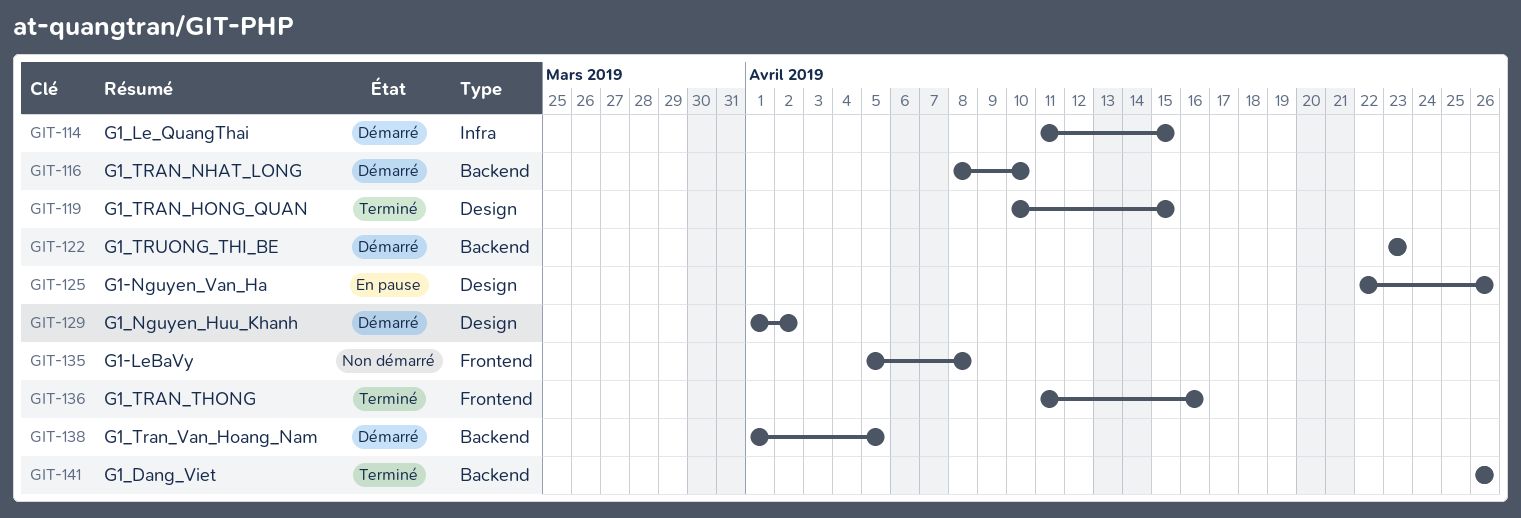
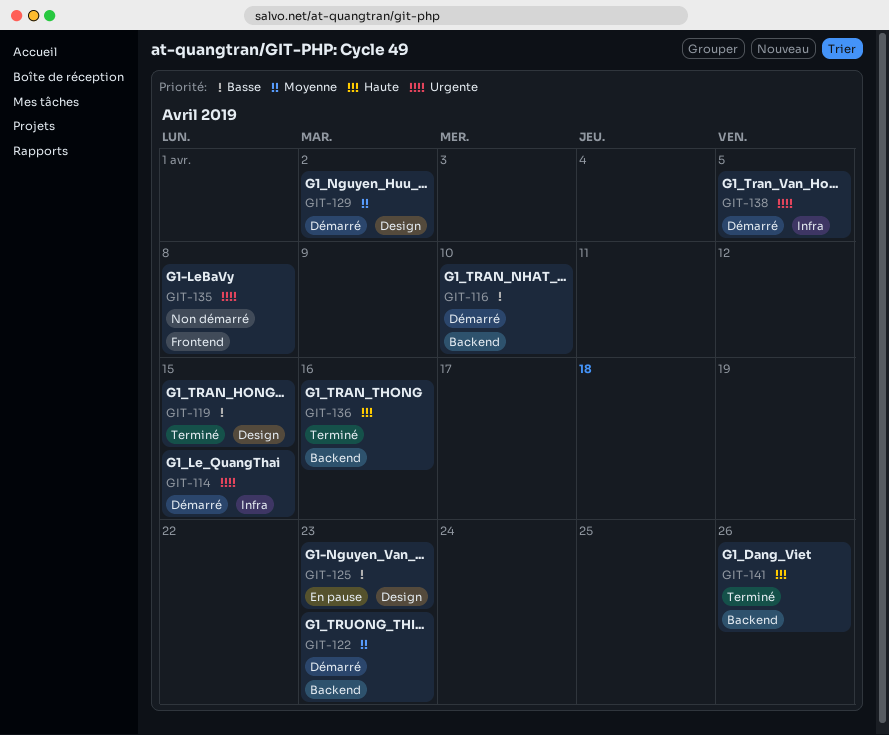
GIT-125, due: Apr 26 -> Apr 23
GIT-136, label: Frontend -> Backend
GIT-138, label: Backend -> Infra

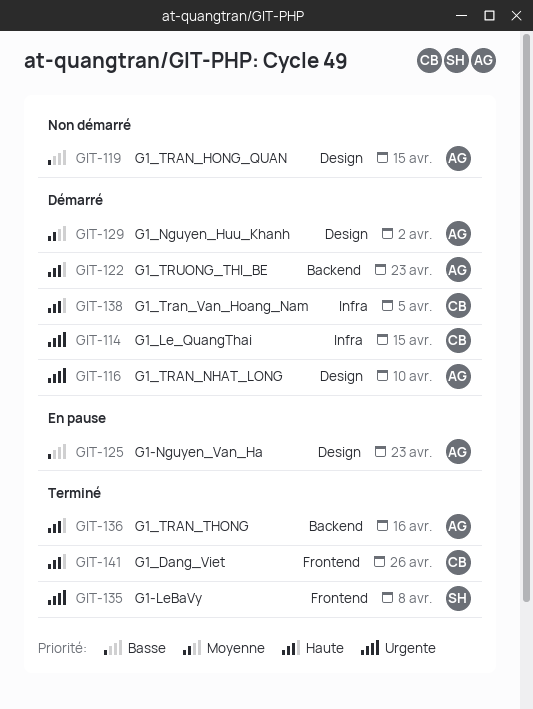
GIT-116, priority: Basse -> Urgente
GIT-116, label: Backend -> Design
GIT-119, status: Terminé -> Non démarré
GIT-122, priority: Moyenne -> Haute
GIT-135, status: Non démarré -> Terminé
GIT-138, priority: Urgente -> Haute
GIT-141, label: Backend -> Frontend

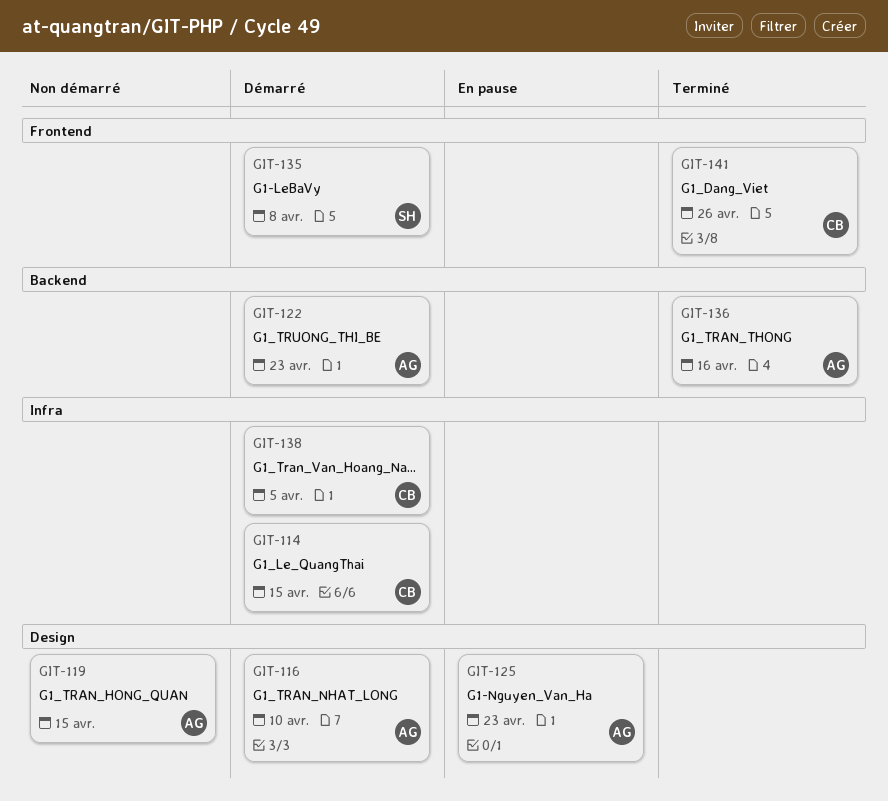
GIT-129: present -> none
GIT-135, status: Terminé -> Démarré

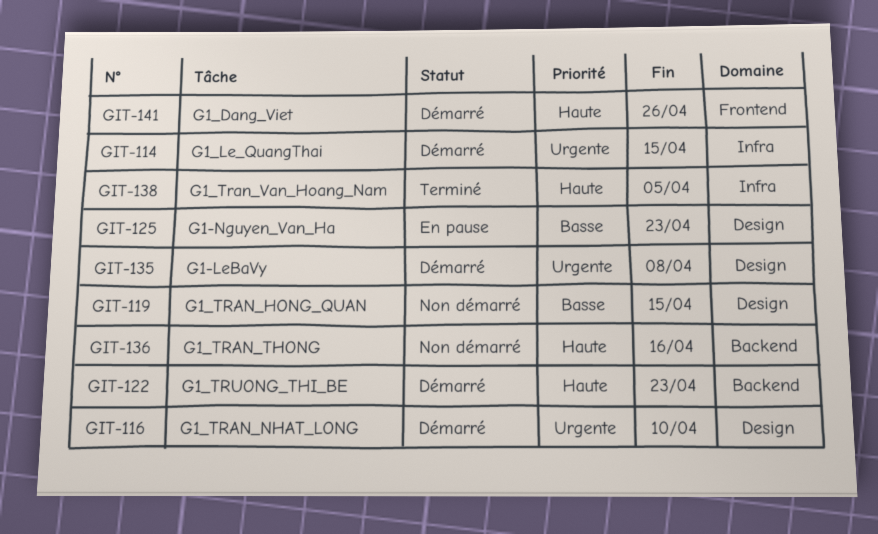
GIT-135, label: Frontend -> Design
GIT-136, status: Terminé -> Non démarré
GIT-138, status: Démarré -> Terminé
GIT-141, status: Terminé -> Démarré

